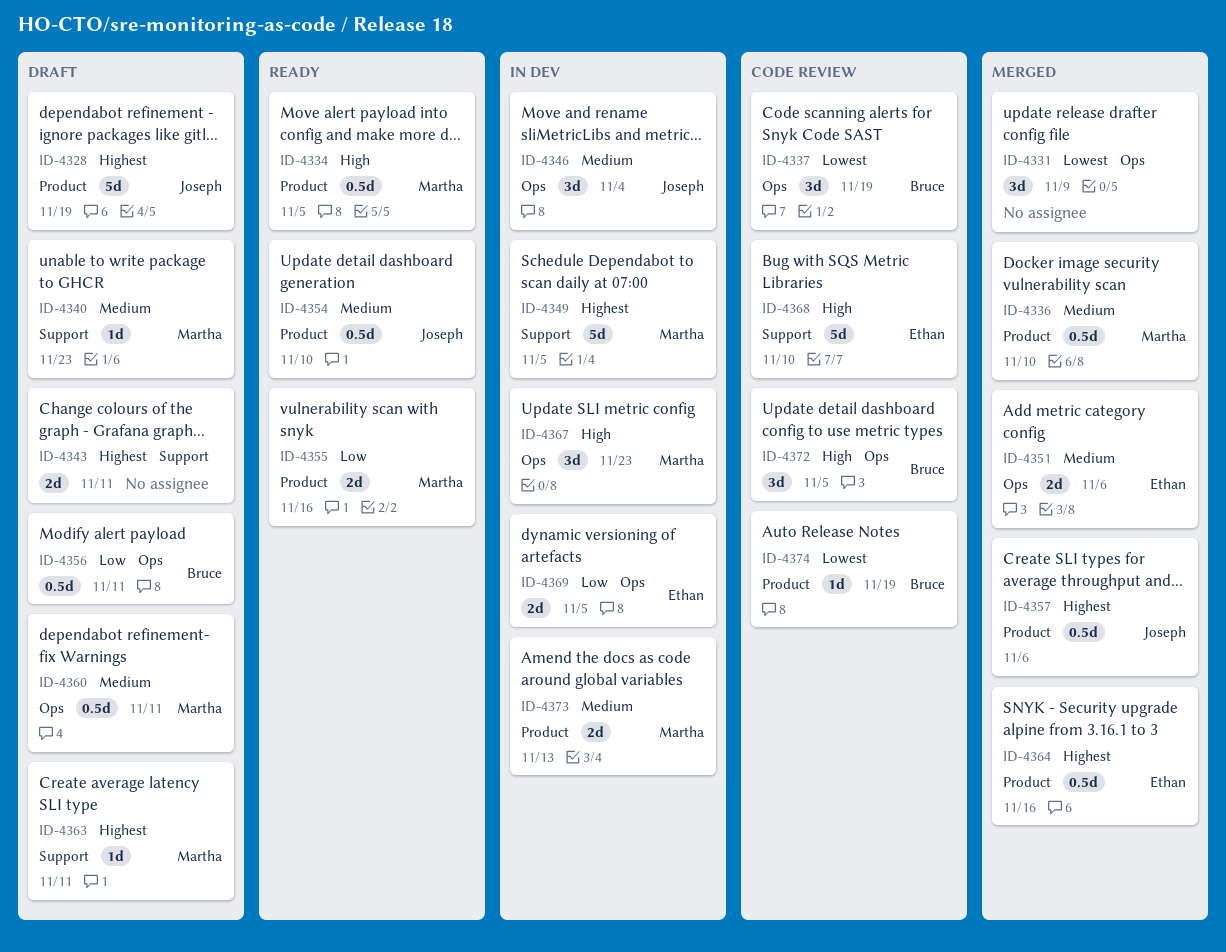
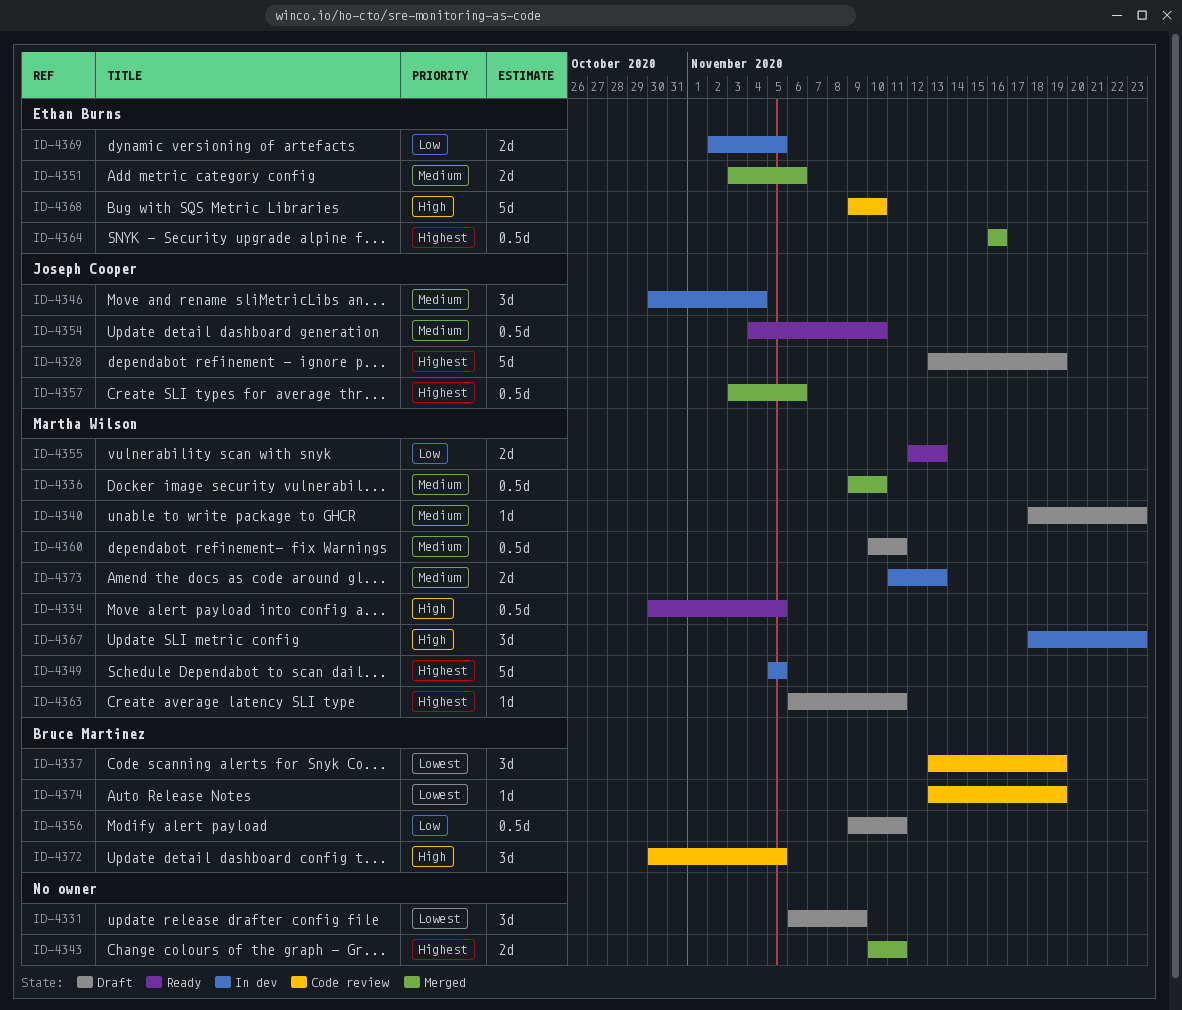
ID-4331, status: Merged -> Draft
ID-4343, status: Draft -> Merged
ID-4355, due: Nov 16 -> Nov 13

